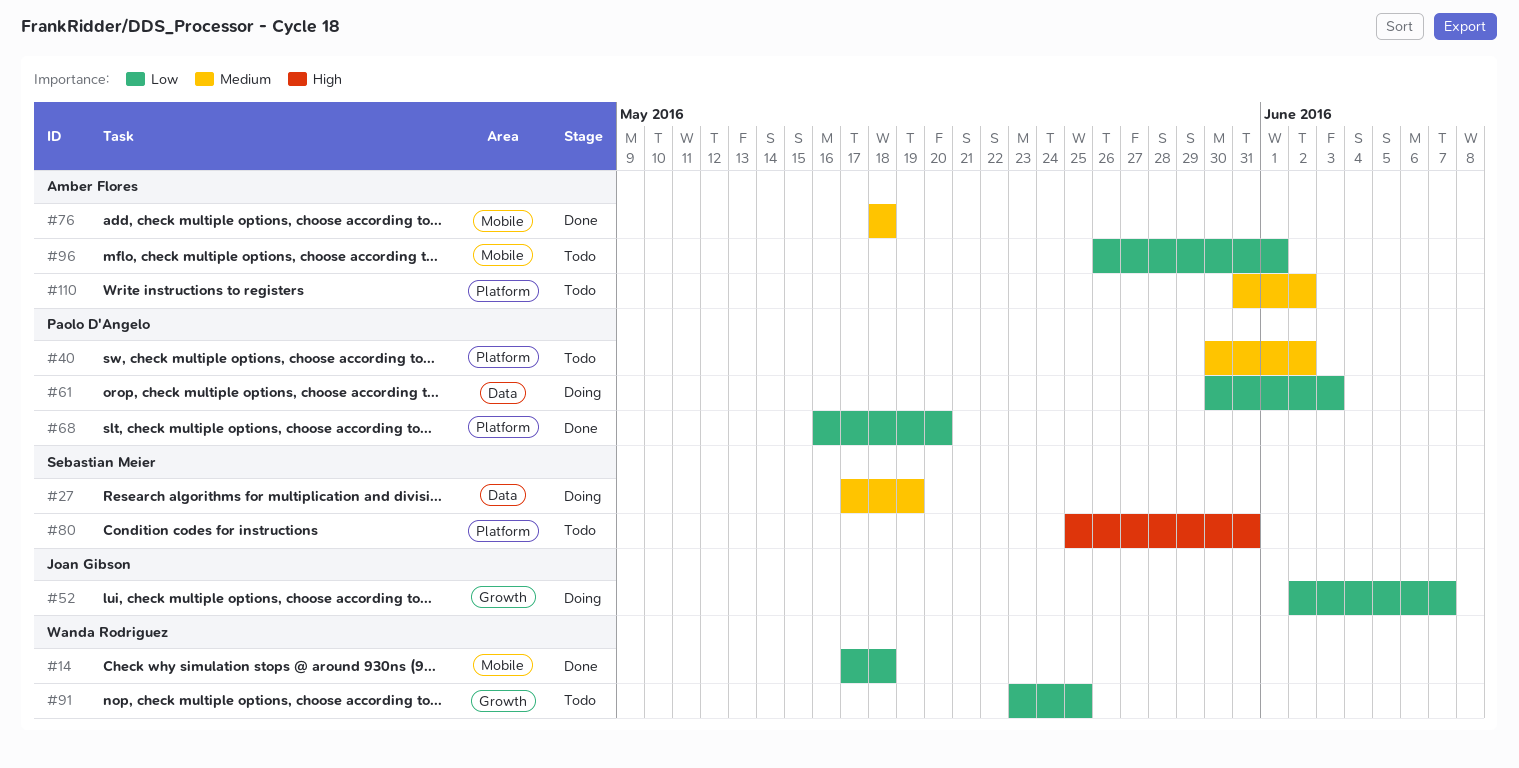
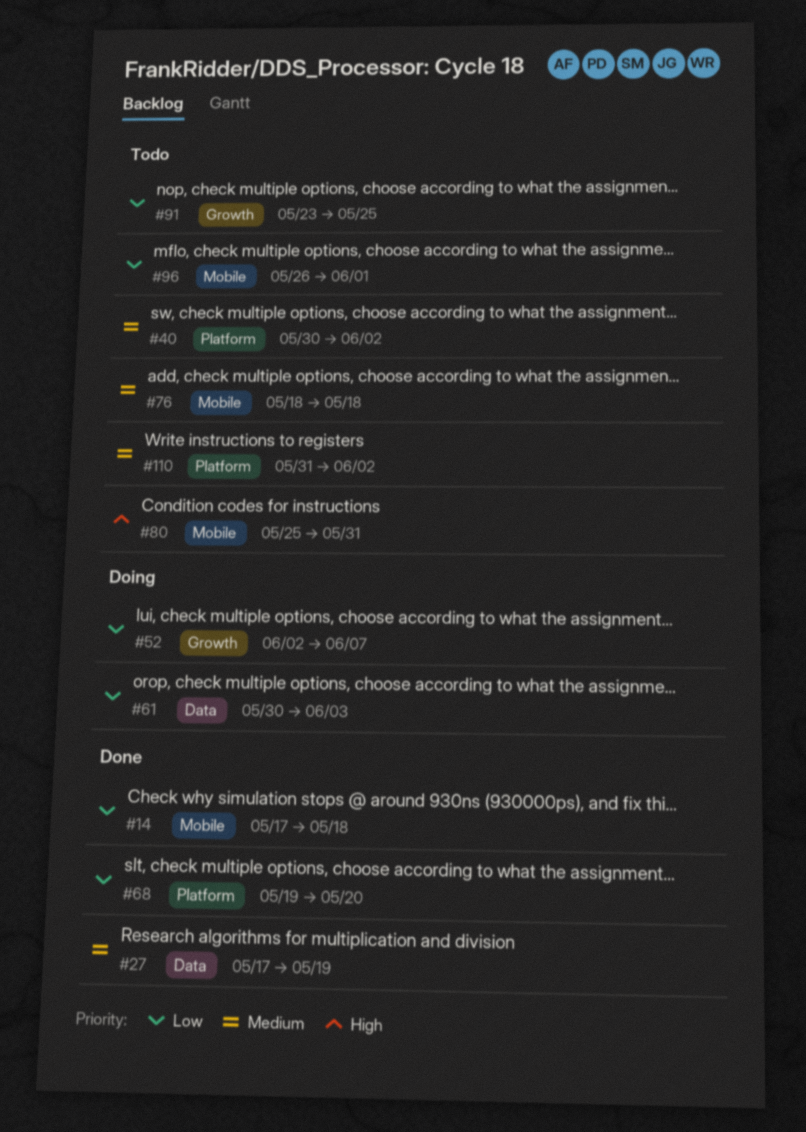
#27, status: Doing -> Done
#68, start: May 16 -> May 19
#76, status: Done -> Todo
#80, label: Platform -> Mobile

